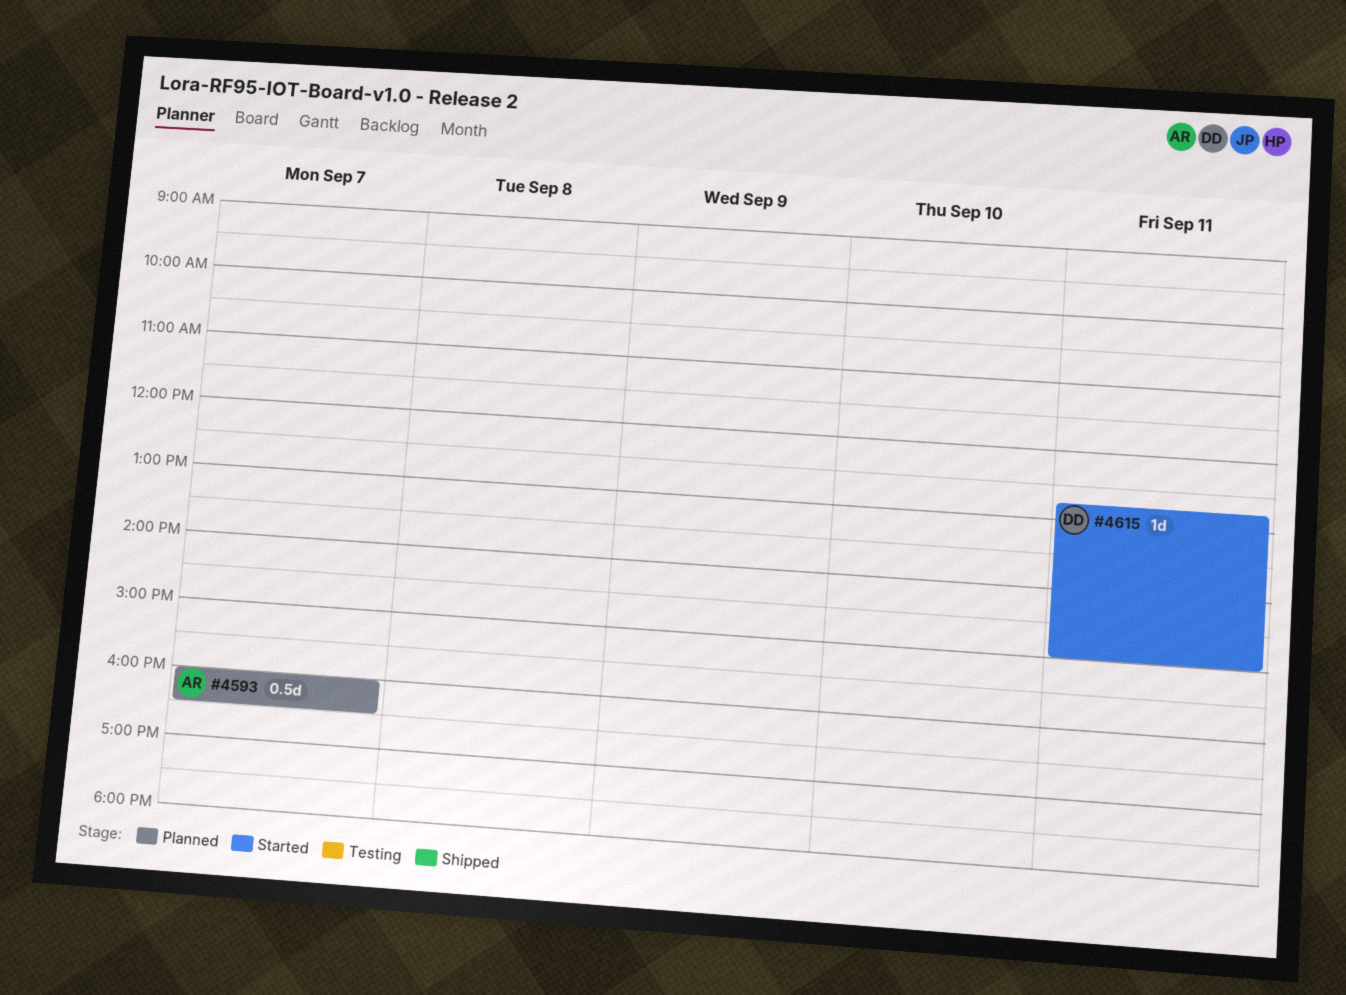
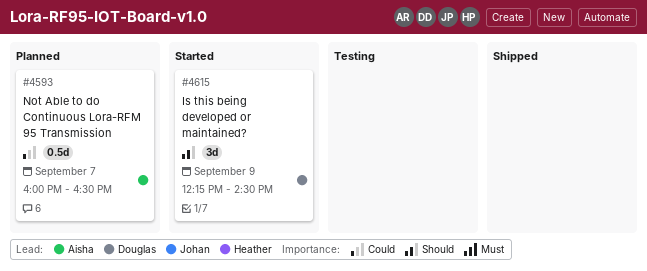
#4615, estimate: 1d -> 3d
#4615, day: Sep 11 -> Sep 9
#4615, begins: 12:45 -> 12:15
#4615, ends: 15:00 -> 14:30

